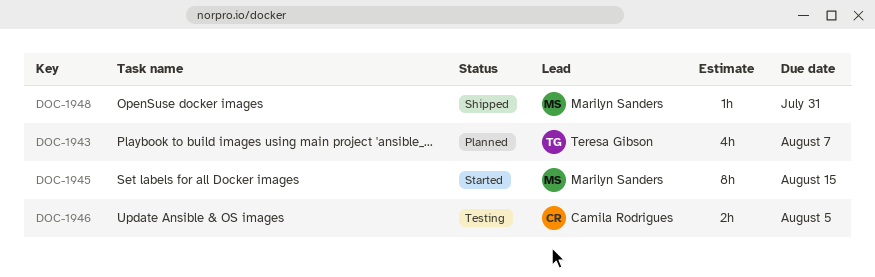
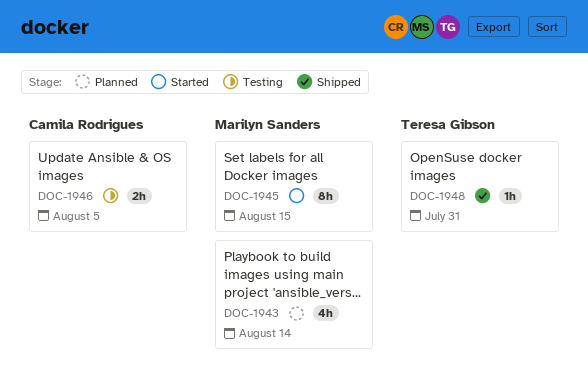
DOC-1943, owner: Teresa Gibson -> Marilyn Sanders
DOC-1943, due: Aug 7 -> Aug 14
DOC-1948, owner: Marilyn Sanders -> Teresa Gibson

